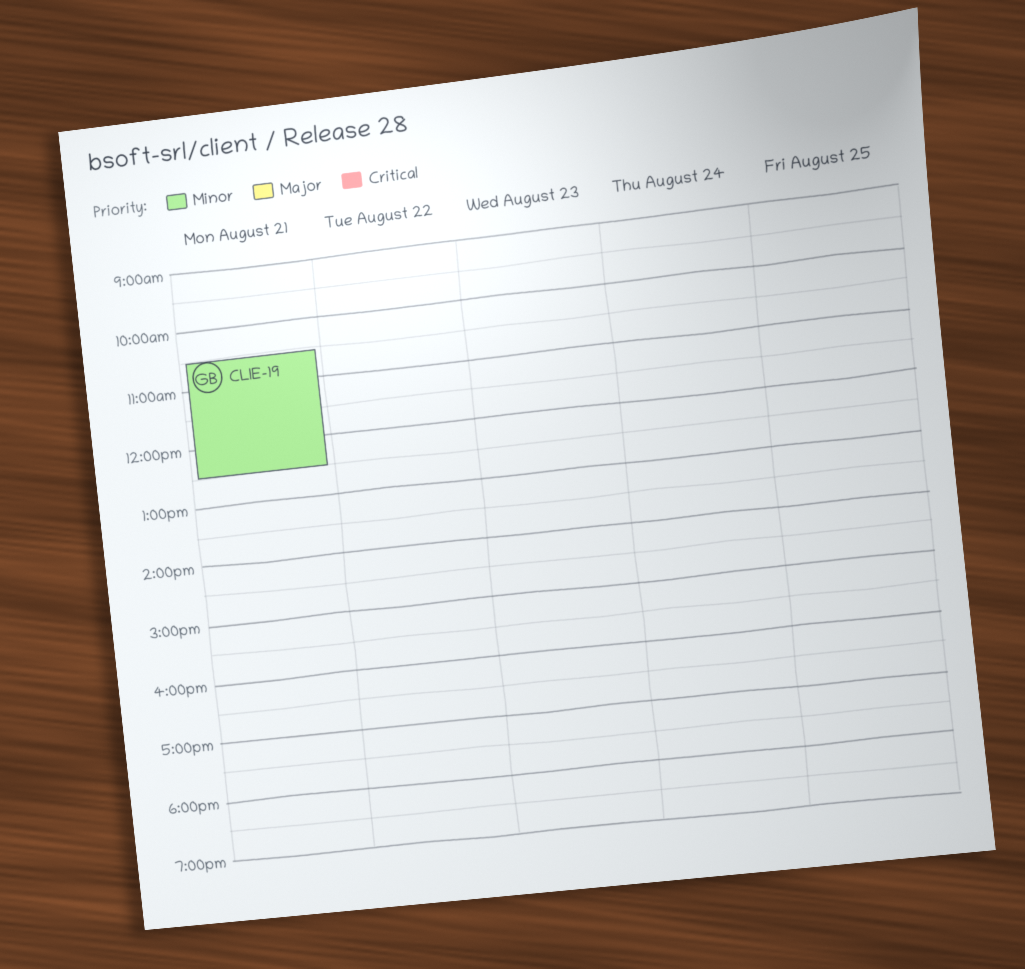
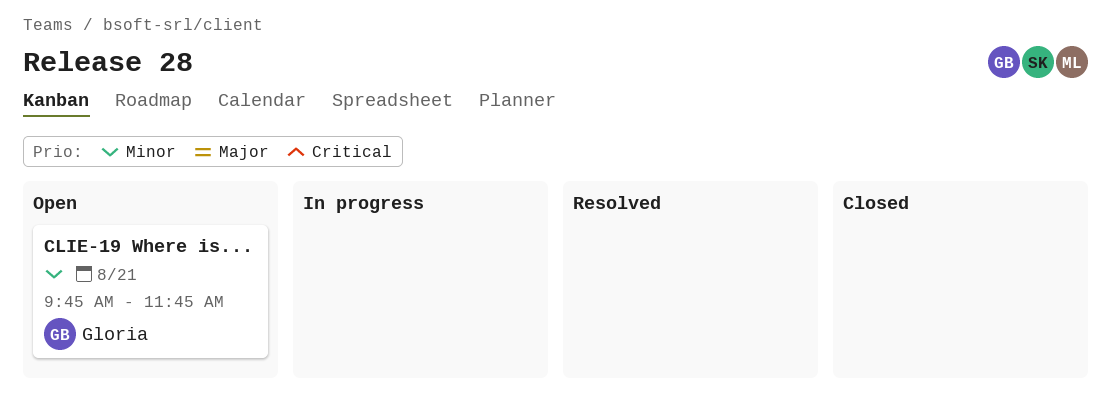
CLIE-19, begins: 10:30 -> 09:45
CLIE-19, ends: 12:30 -> 11:45

